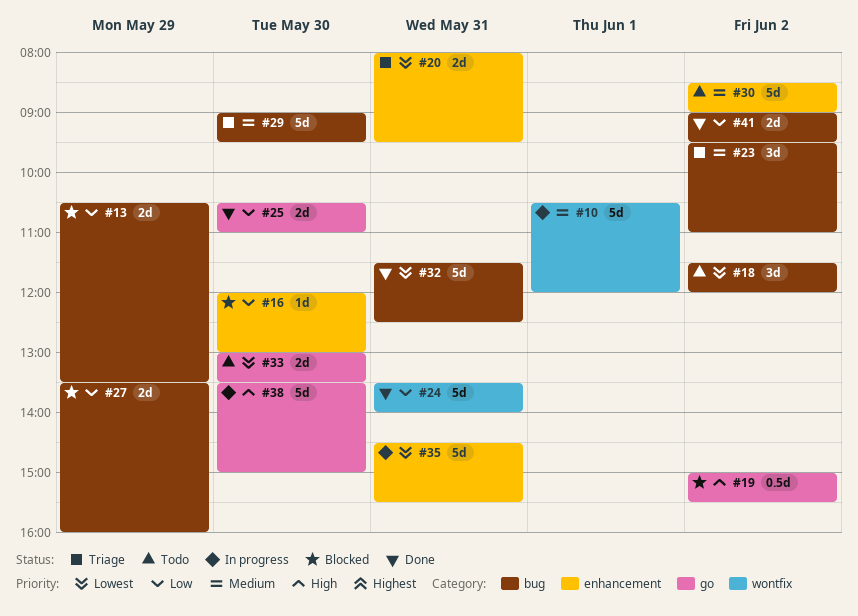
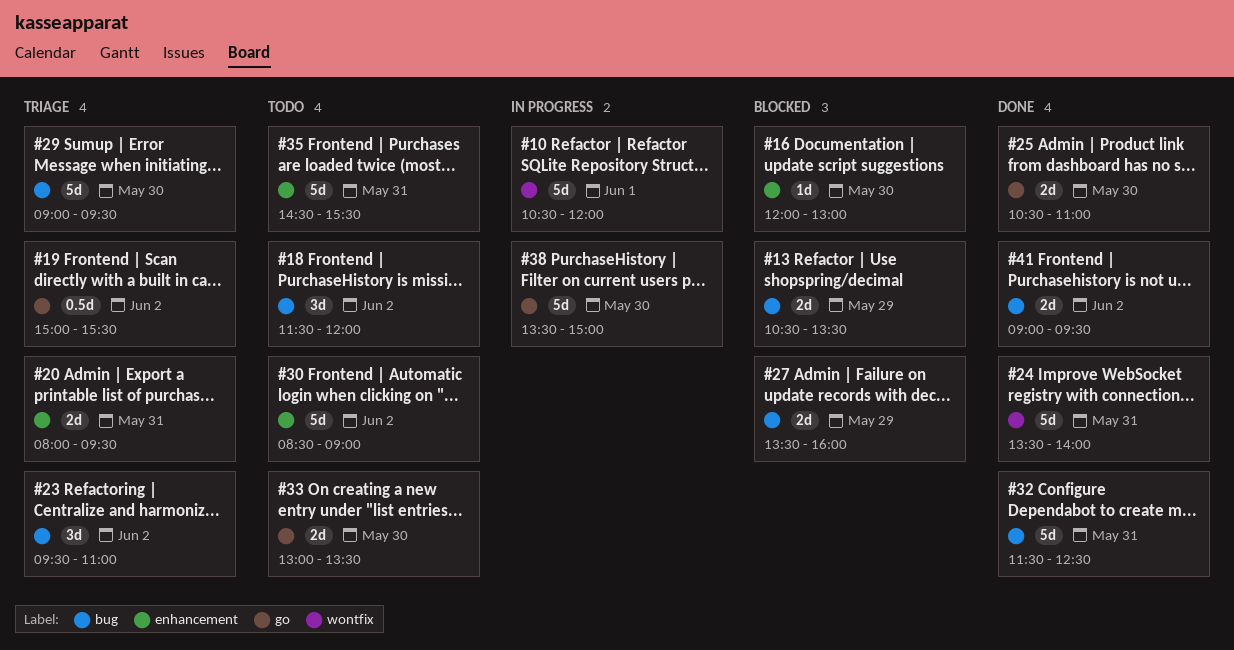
#19, status: Blocked -> Triage
#35, status: In progress -> Todo

